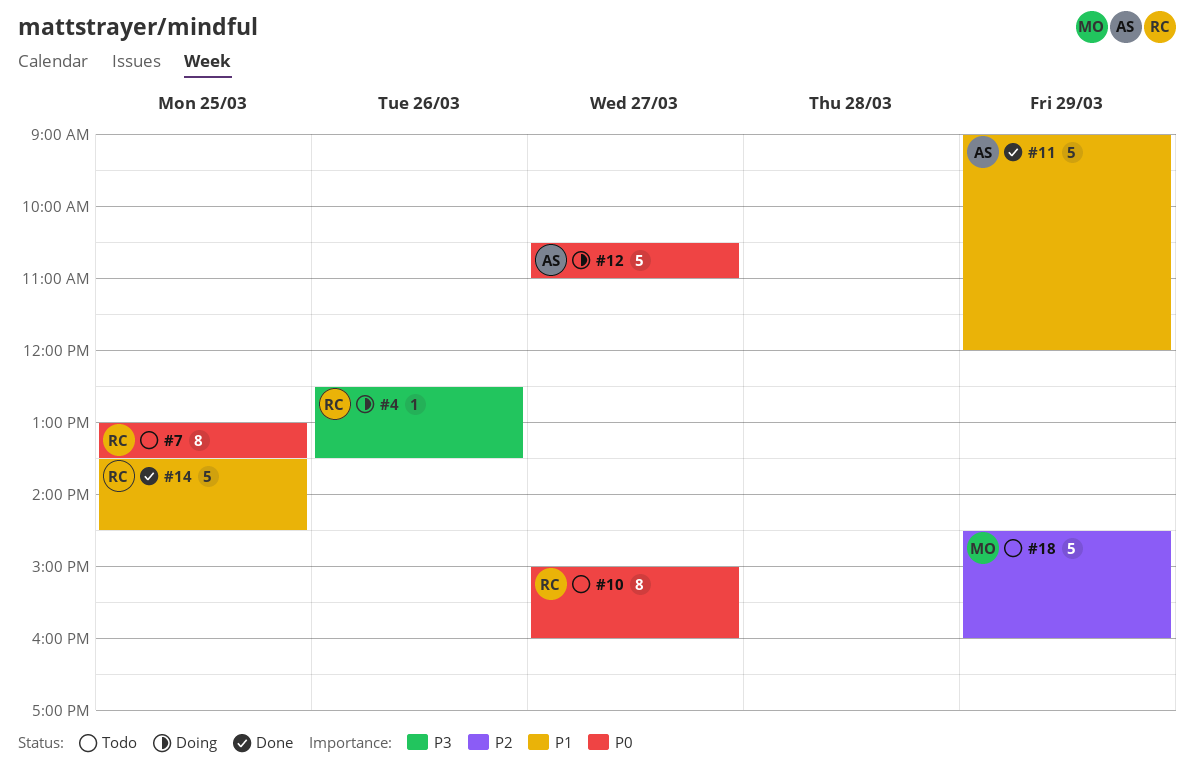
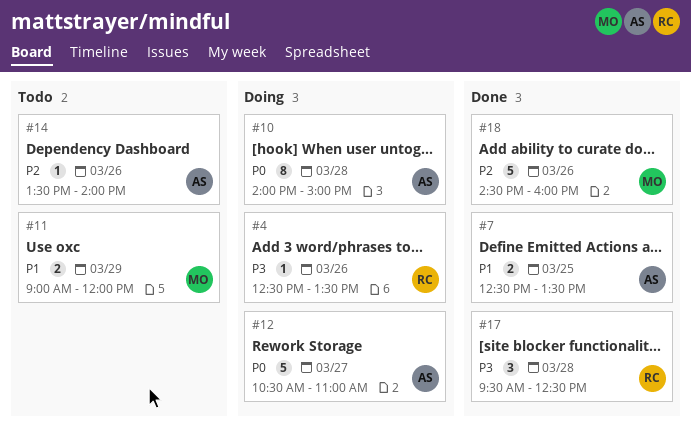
#7, status: Todo -> Done
#7, owner: RC -> AS
#7, priority: P0 -> P1
#7, estimate: 8 -> 2
#7, begins: 13:00 -> 12:30
#10, status: Todo -> Doing
#10, owner: RC -> AS
#10, day: Mar 27 -> Mar 28
#10, begins: 15:00 -> 14:00
#10, ends: 16:00 -> 15:00
#11, status: Done -> Todo
#11, owner: AS -> MO
#11, estimate: 5 -> 2
#14, status: Done -> Todo
#14, owner: RC -> AS
#14, priority: P1 -> P2
#14, estimate: 5 -> 1
#14, day: Mar 25 -> Mar 26
#14, ends: 14:30 -> 14:00
#17: none -> present
#18, status: Todo -> Done
#18, day: Mar 29 -> Mar 26

